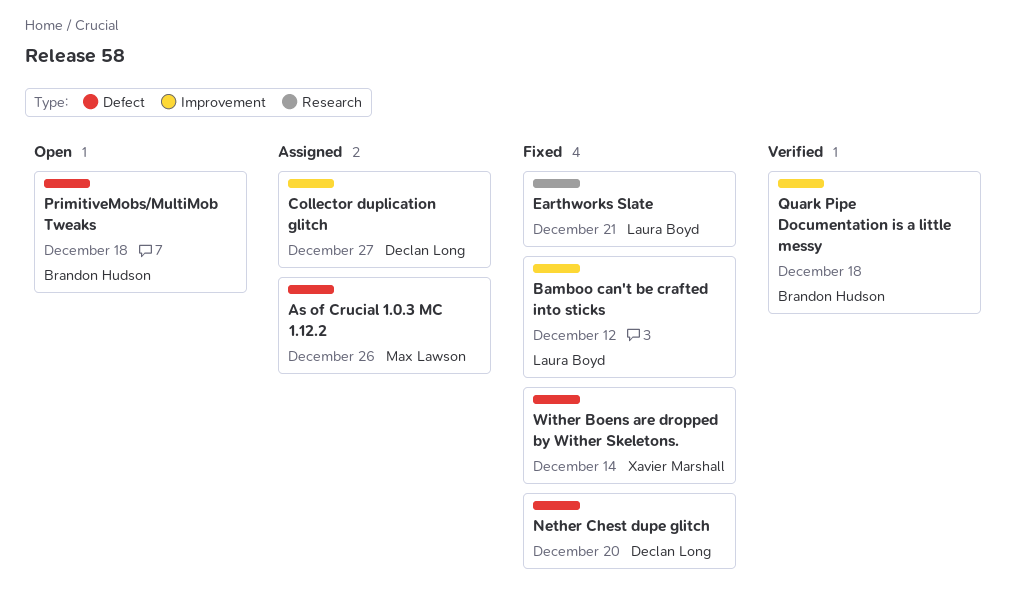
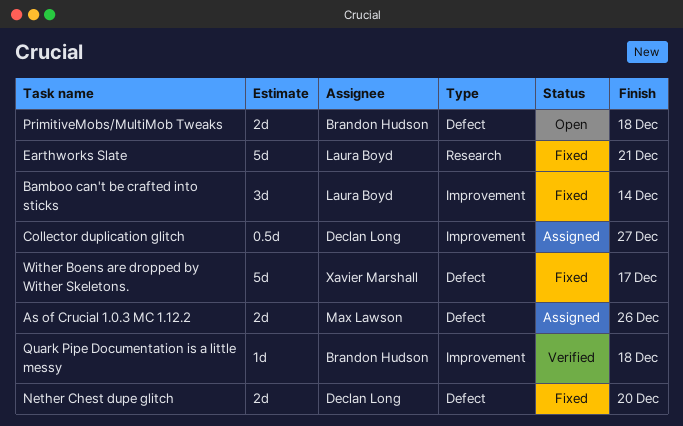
Bamboo can't be crafted into sticks, due: Dec 12 -> Dec 14
Wither Boens are dropped by Wither Skeletons., due: Dec 14 -> Dec 17

